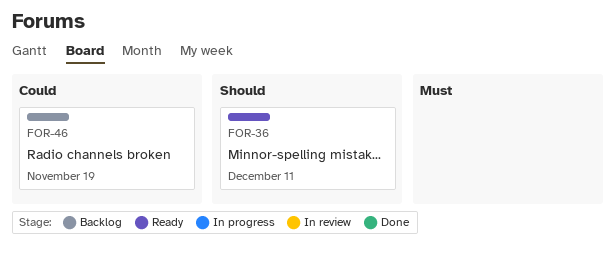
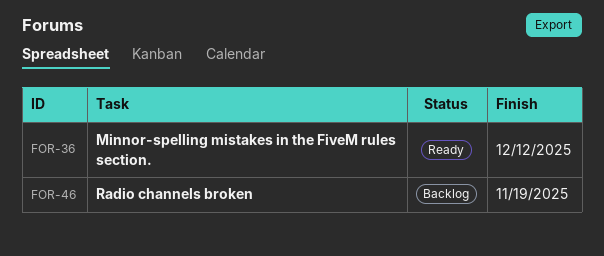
FOR-36, due: Dec 11 -> Dec 12

